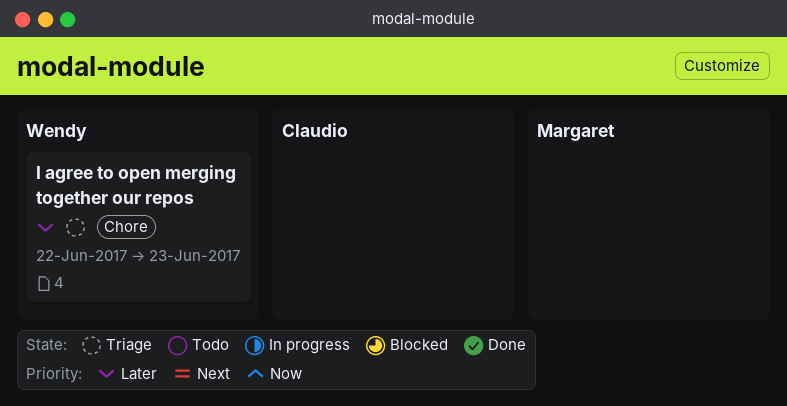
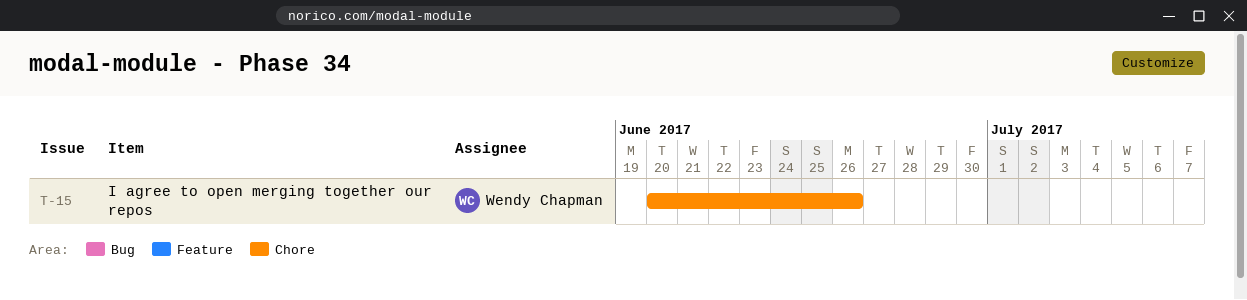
I agree to open merging together our repos, start: Jun 22 -> Jun 20
I agree to open merging together our repos, due: Jun 23 -> Jun 26

